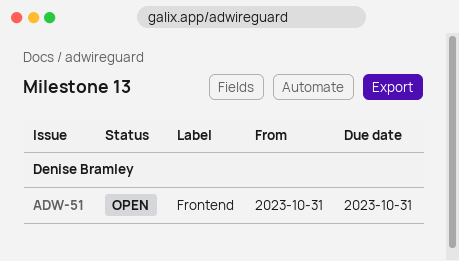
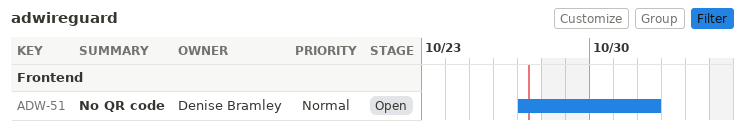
ADW-51, start: Oct 31 -> Oct 27
ADW-51, due: Oct 31 -> Nov 1

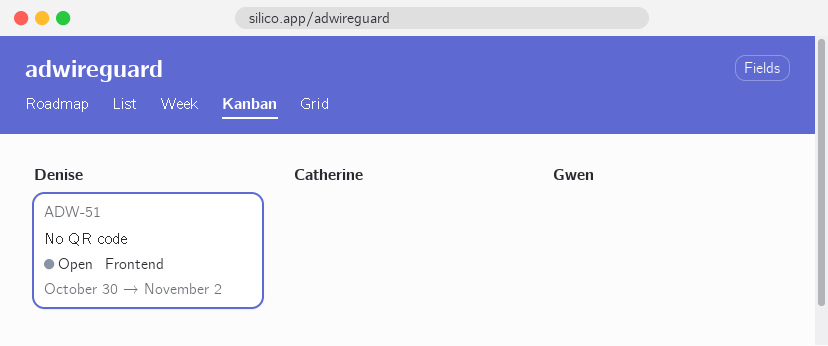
ADW-51, start: Oct 27 -> Oct 30
ADW-51, due: Nov 1 -> Nov 2

